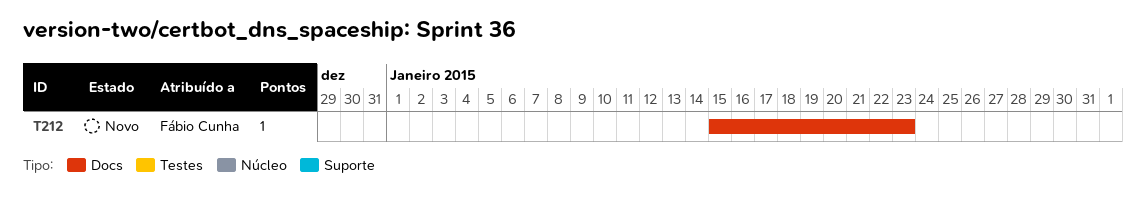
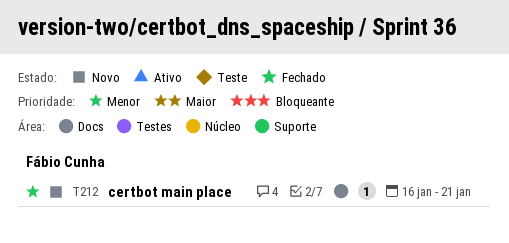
T212, start: Jan 15 -> Jan 16
T212, due: Jan 23 -> Jan 21

